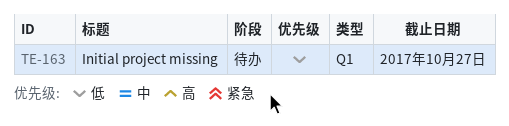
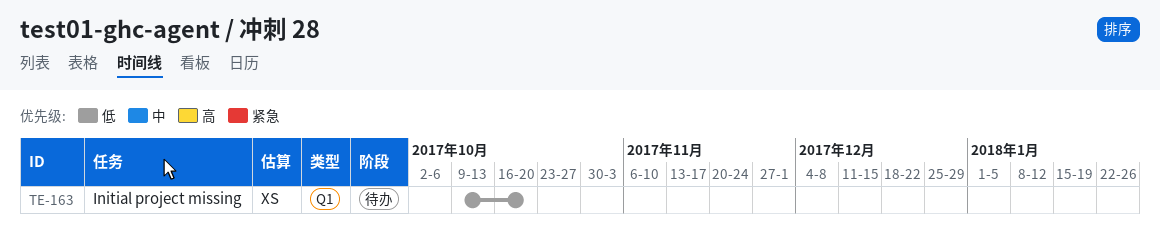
TE-163, due: Oct 27 -> Oct 20

